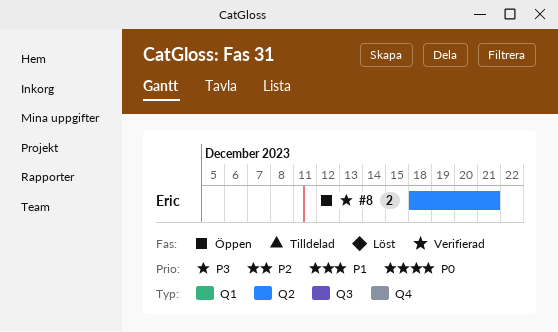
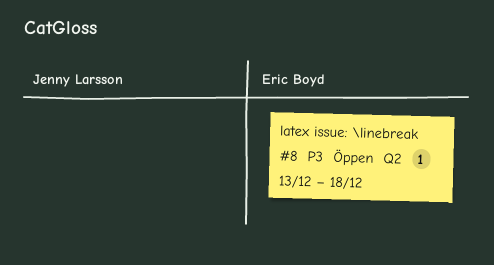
#8, estimate: 2 -> 1
#8, start: Dec 18 -> Dec 13
#8, due: Dec 21 -> Dec 18

